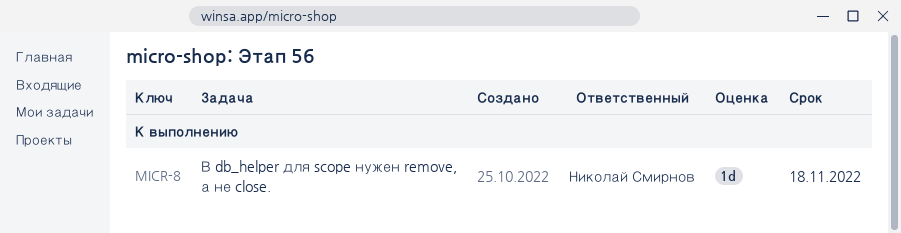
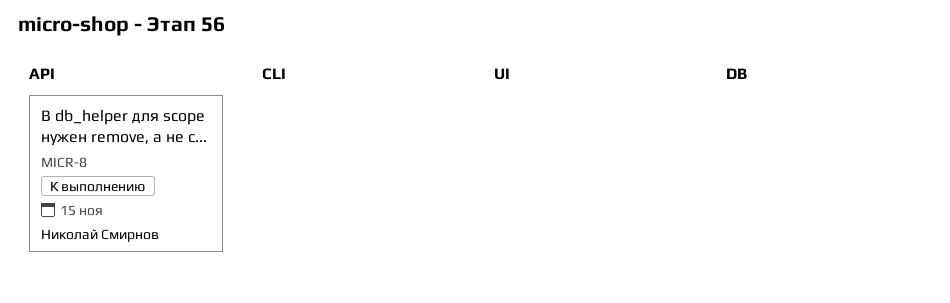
MICR-8, due: Nov 18 -> Nov 15

